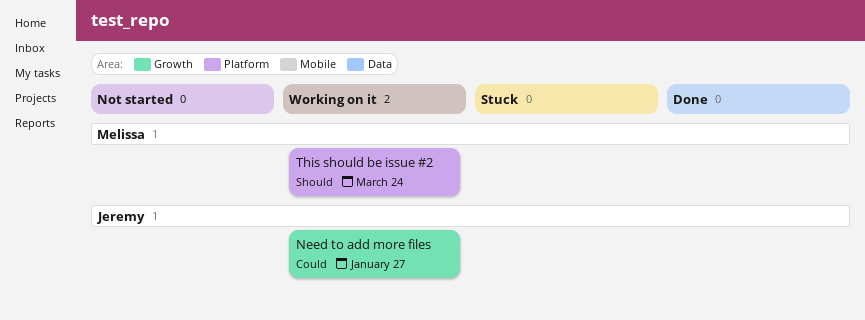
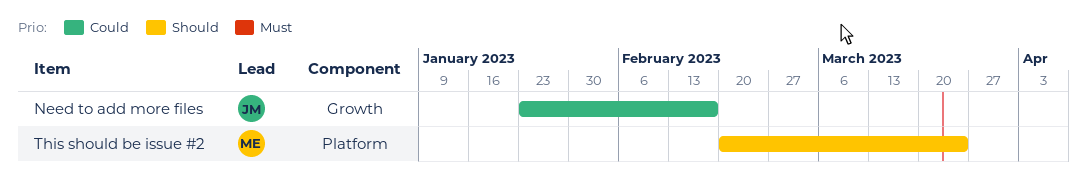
Need to add more files, due: Jan 27 -> Feb 17

